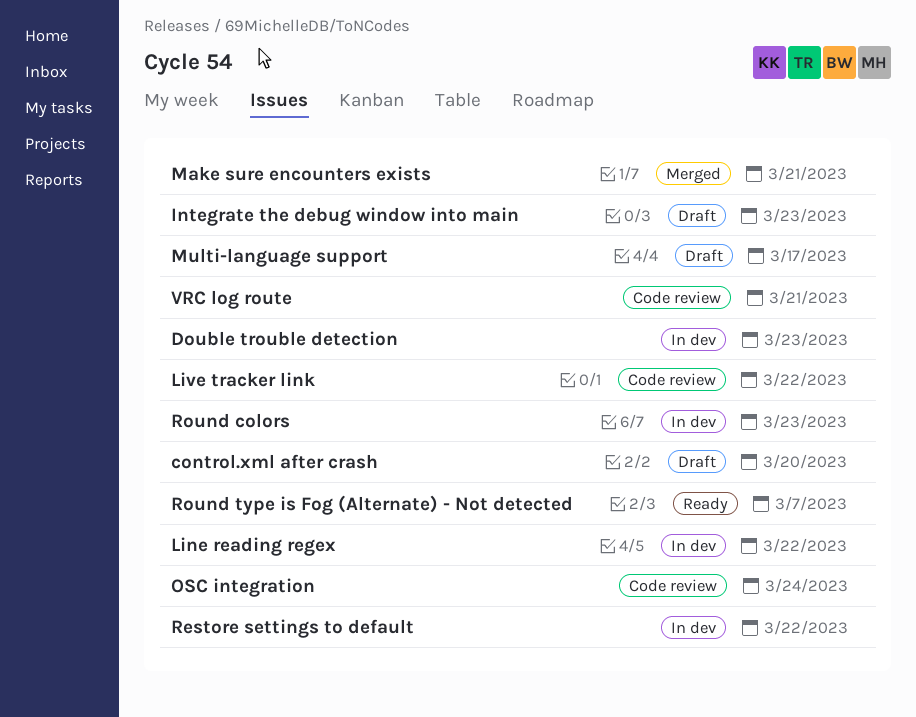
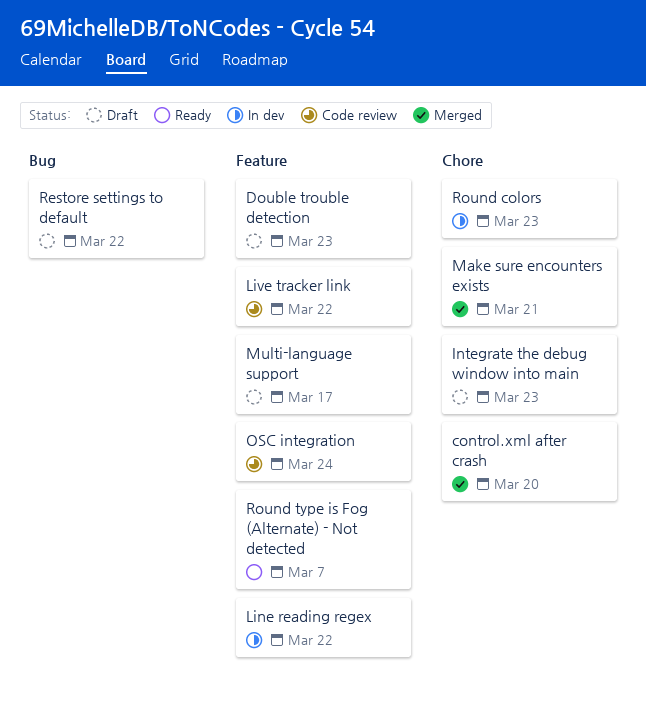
control.xml after crash, status: Draft -> Merged
Double trouble detection, status: In dev -> Draft
Restore settings to default, status: In dev -> Draft
VRC log route: present -> none

